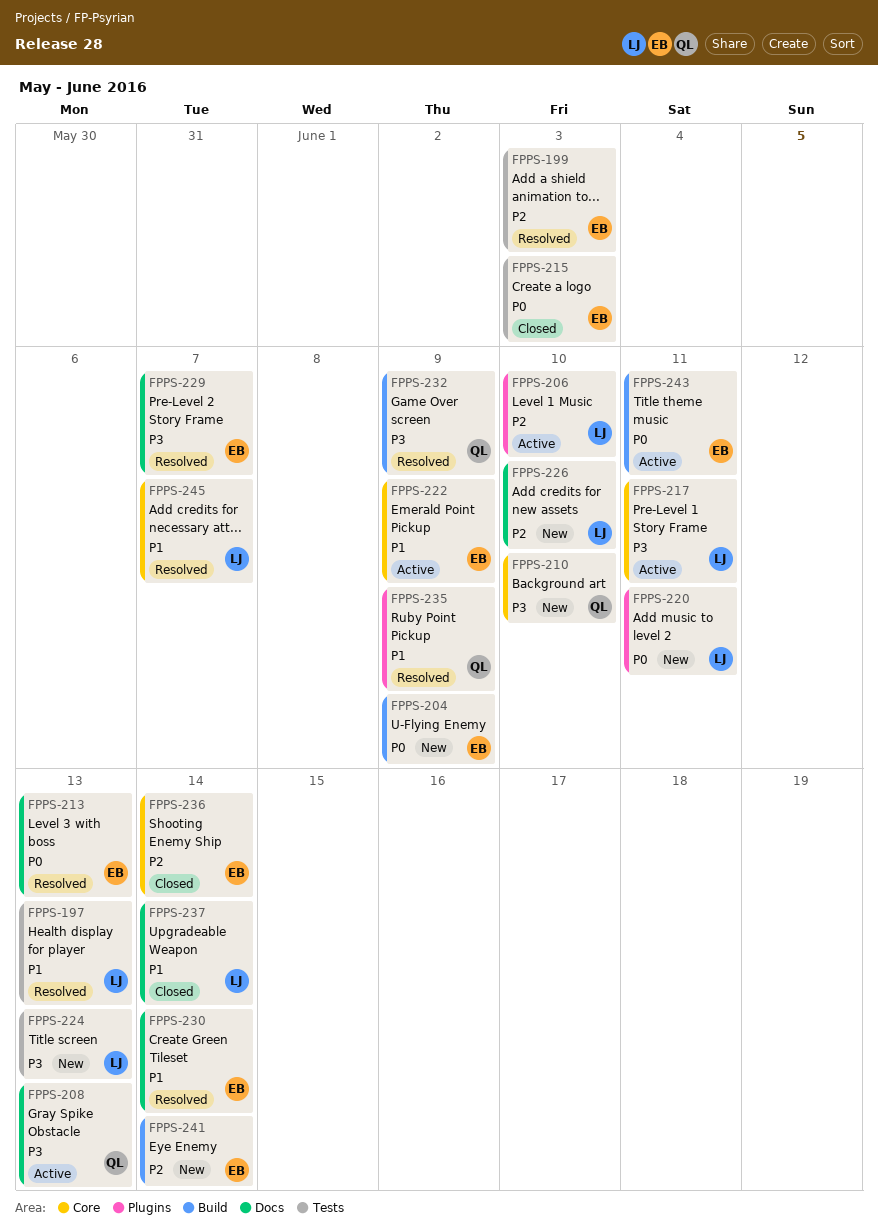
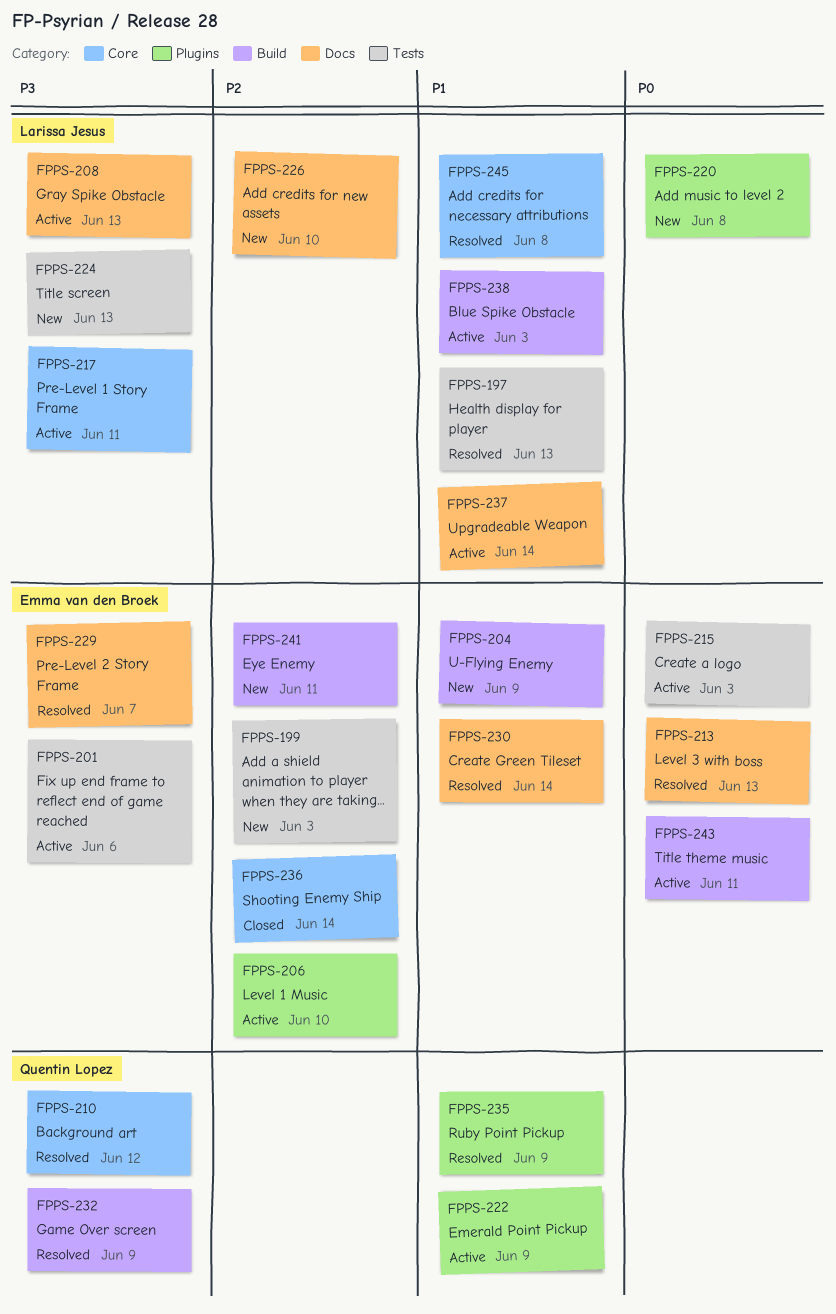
FPPS-199, status: Resolved -> New
FPPS-201: none -> present
FPPS-204, priority: P0 -> P1
FPPS-206, owner: Larissa Jesus -> Emma van den Broek
FPPS-208, owner: Quentin Lopez -> Larissa Jesus
FPPS-210, status: New -> Resolved
FPPS-210, due: Jun 10 -> Jun 12
FPPS-215, status: Closed -> Active
FPPS-220, due: Jun 11 -> Jun 8
FPPS-222, owner: Emma van den Broek -> Quentin Lopez
FPPS-222, label: Core -> Plugins
FPPS-237, status: Closed -> Active
FPPS-238: none -> present
FPPS-241, due: Jun 14 -> Jun 11
FPPS-245, due: Jun 7 -> Jun 8

